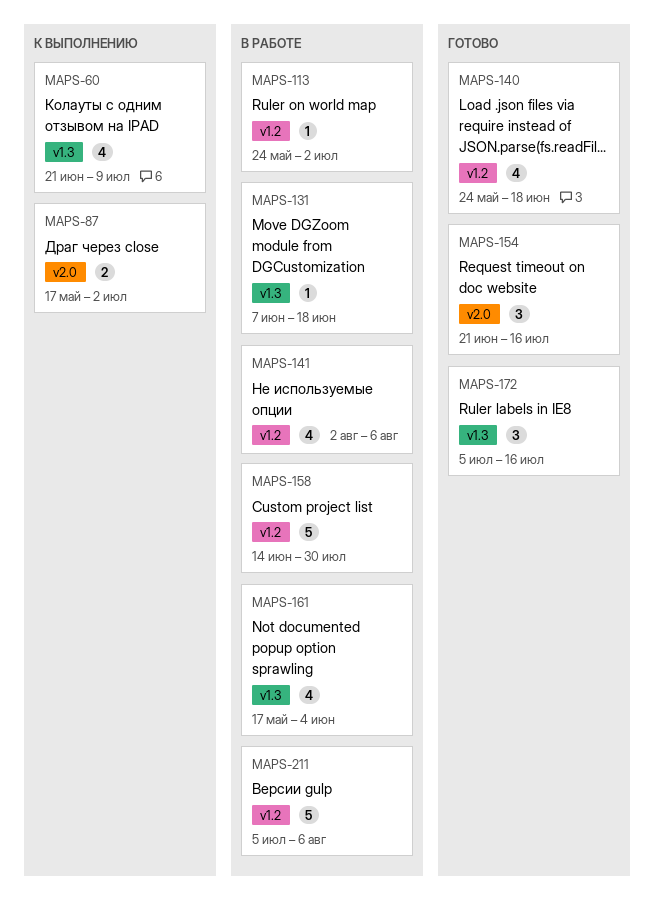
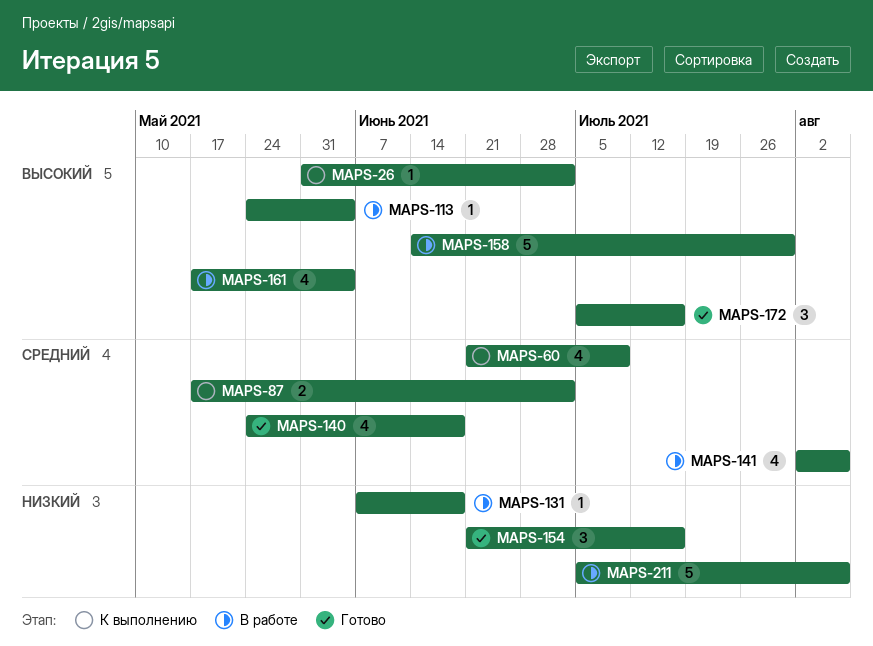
MAPS-26: none -> present
MAPS-113, due: Jul 2 -> Jun 4

